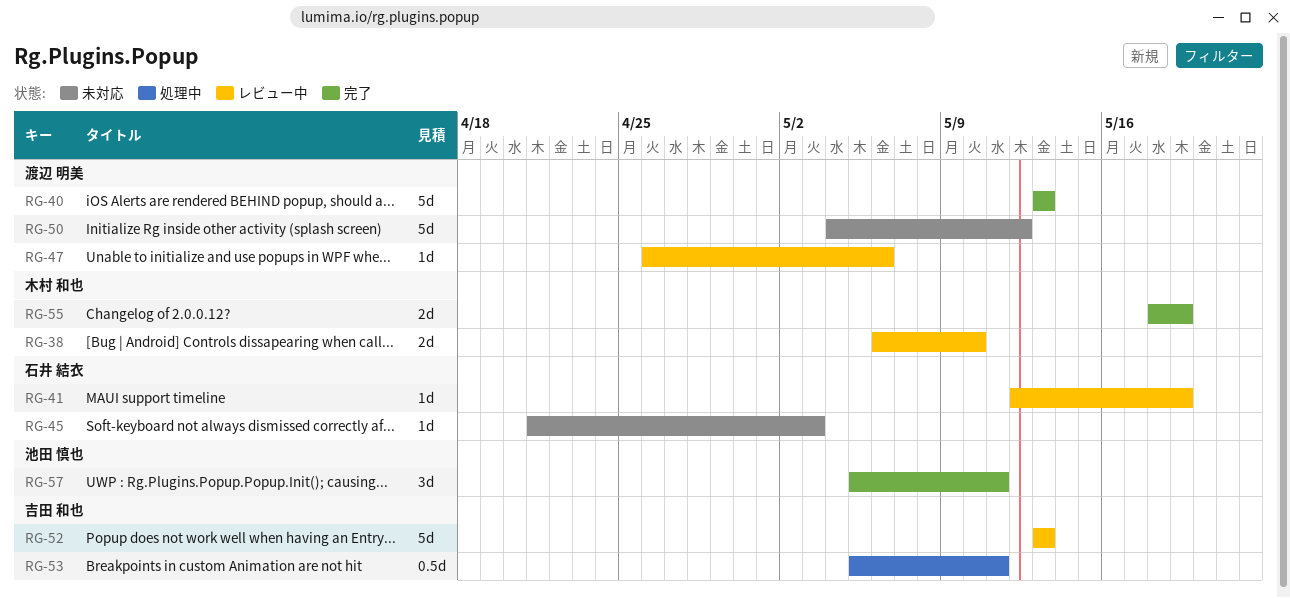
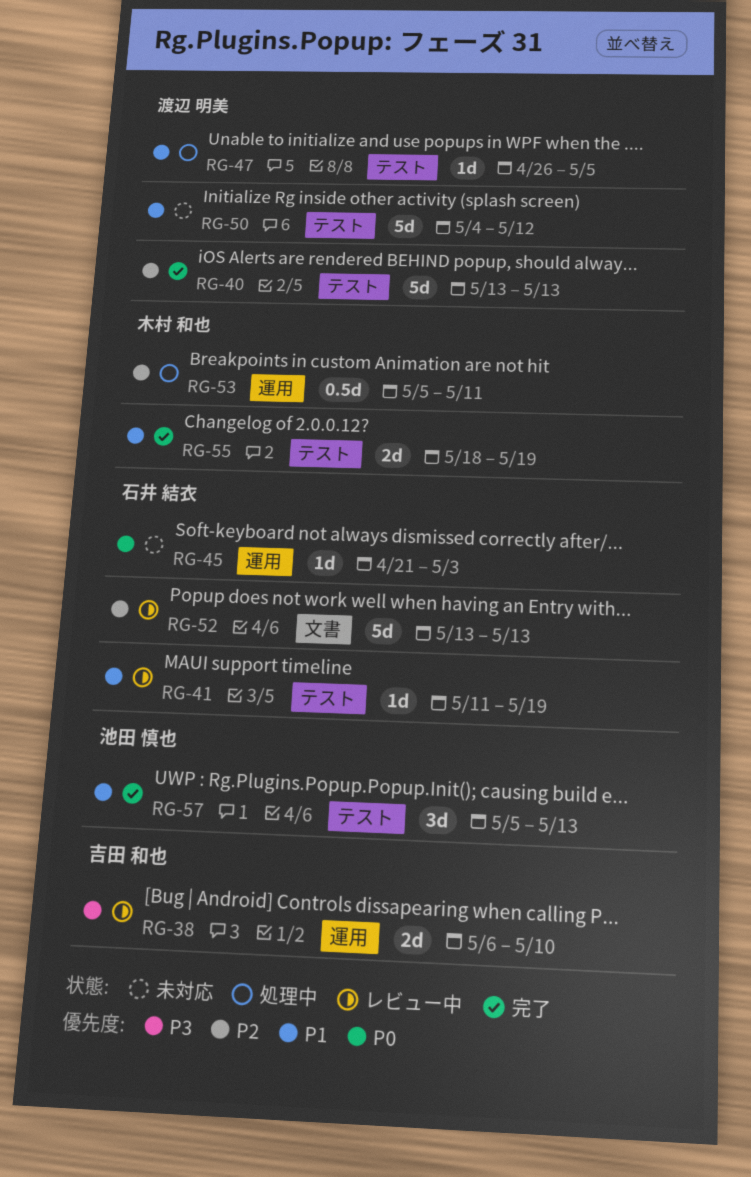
RG-38, owner: 木村 和也 -> 吉田 和也
RG-41, start: May 12 -> May 11
RG-47, status: レビュー中 -> 処理中
RG-47, due: May 6 -> May 5
RG-52, owner: 吉田 和也 -> 石井 結衣
RG-53, owner: 吉田 和也 -> 木村 和也
RG-57, due: May 11 -> May 13

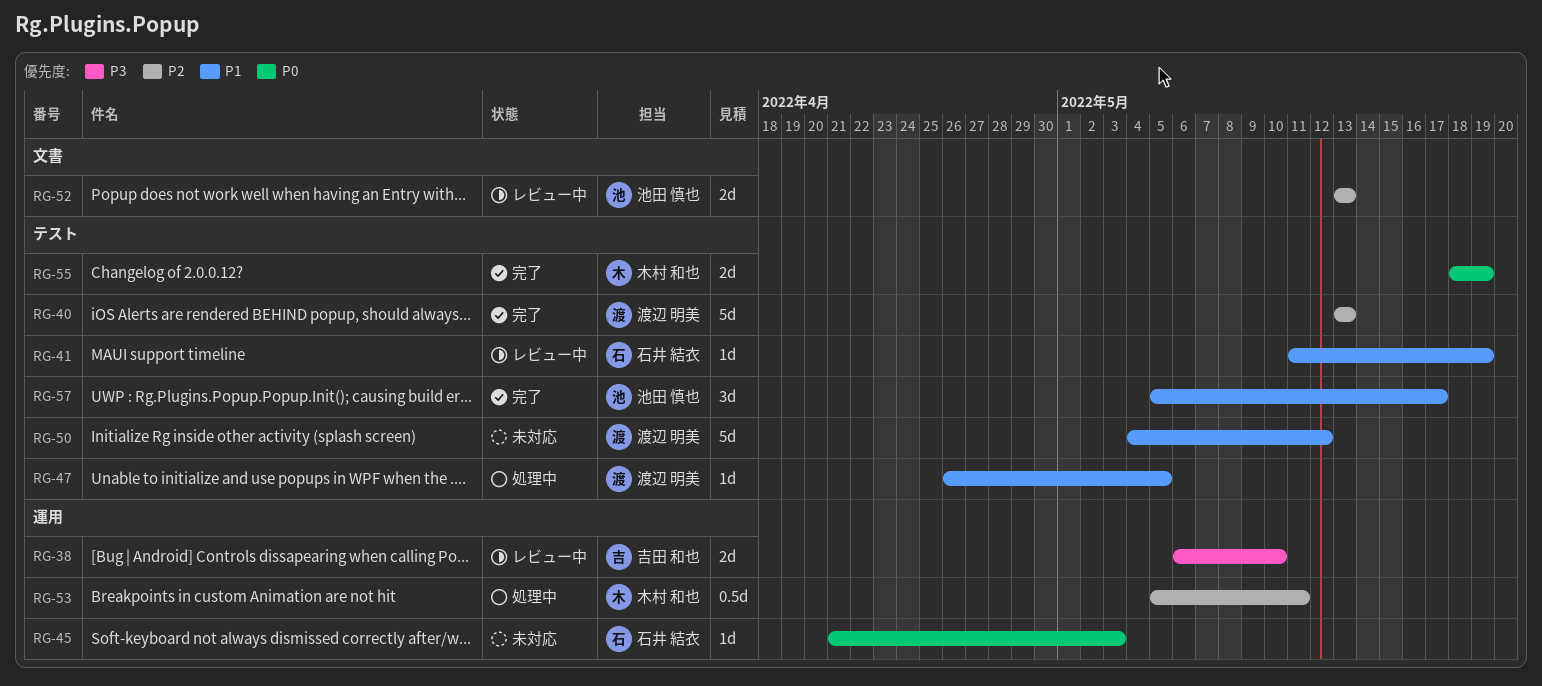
RG-52, owner: 石井 結衣 -> 池田 慎也
RG-52, estimate: 5d -> 2d
RG-55, priority: P1 -> P0
RG-57, due: May 13 -> May 17

